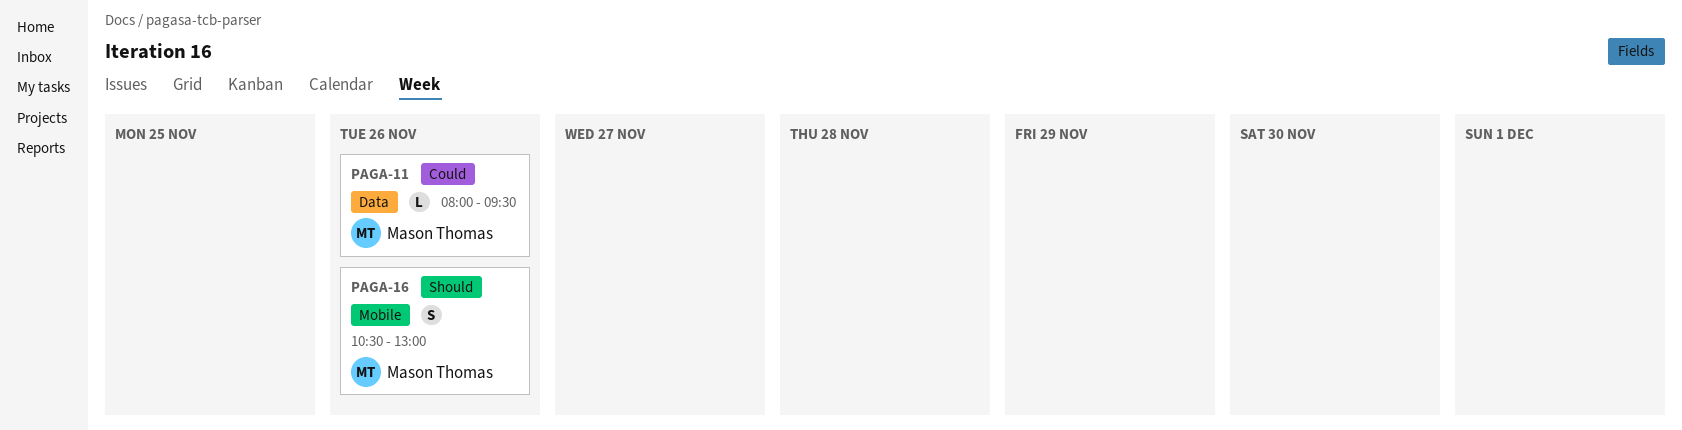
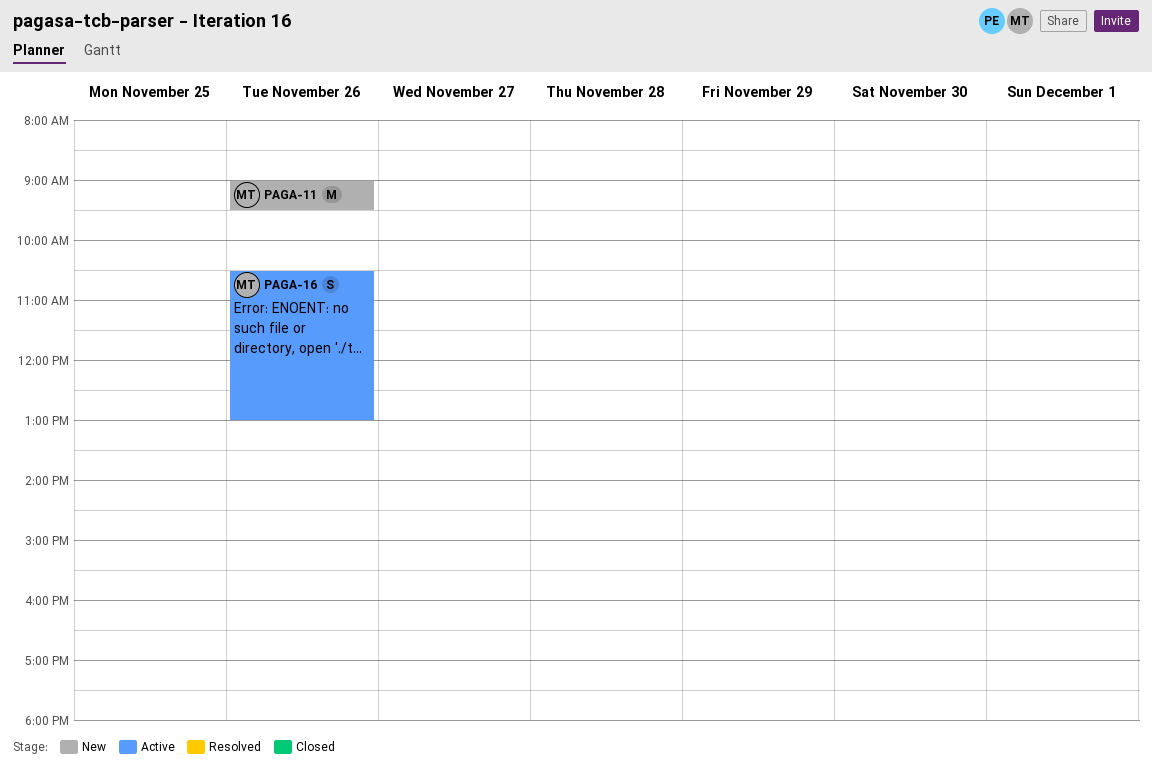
PAGA-11, estimate: L -> M
PAGA-11, begins: 08:00 -> 09:00

